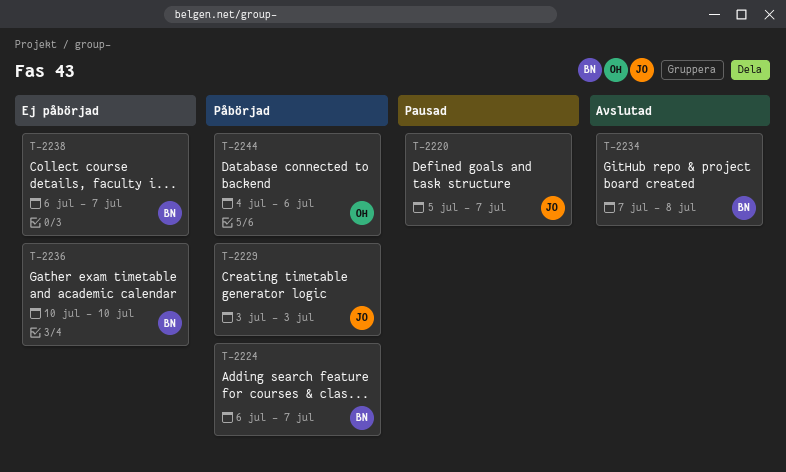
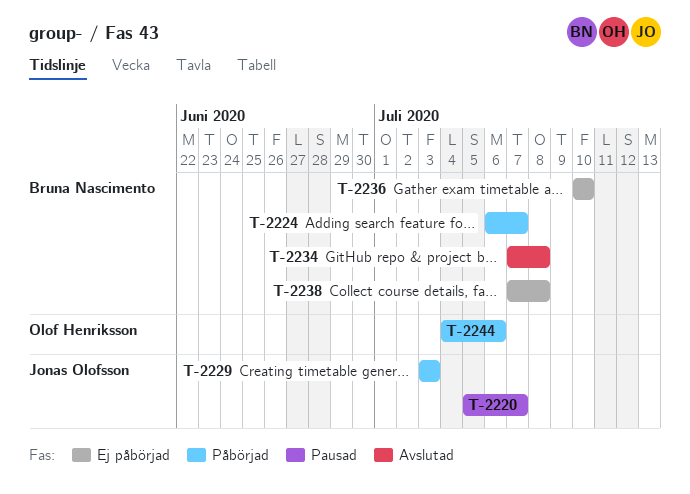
T-2238, start: Jul 6 -> Jul 7
T-2238, due: Jul 7 -> Jul 8

